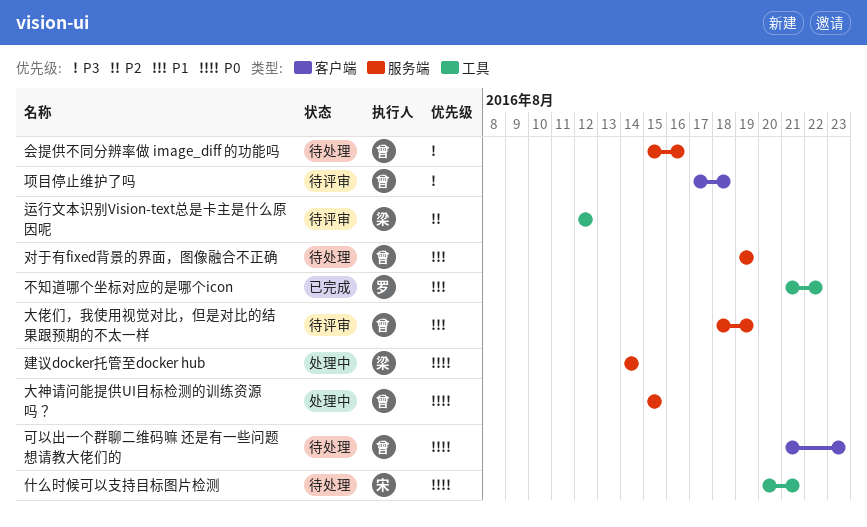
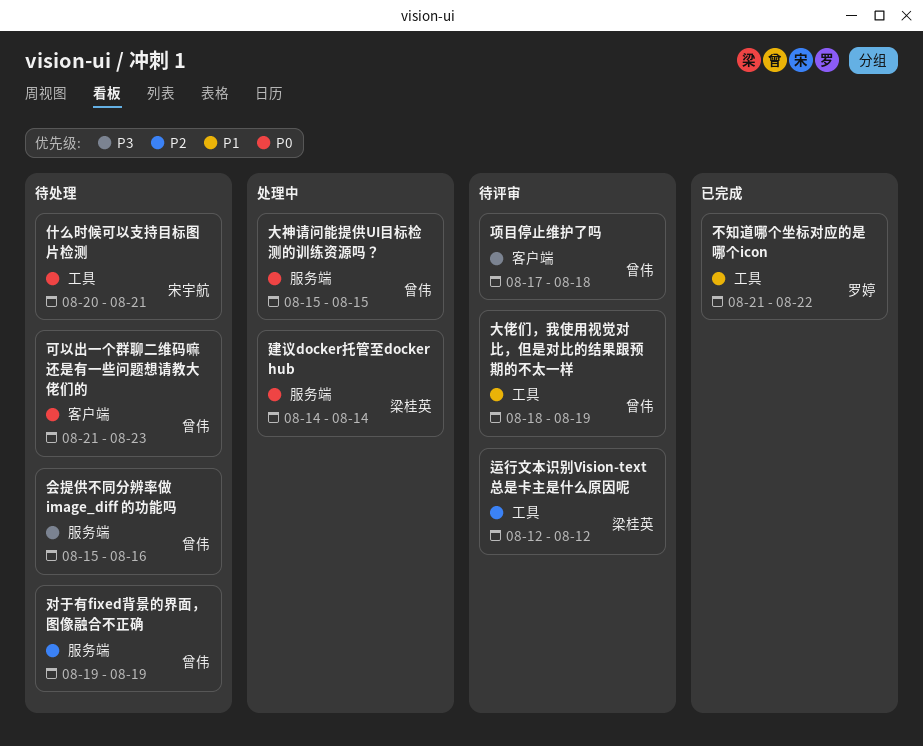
大佬们，我使用视觉对比，但是对比的结果跟预期的不太一样, label: 服务端 -> 工具
对于有fixed背景的界面，图像融合不正确, priority: P1 -> P2

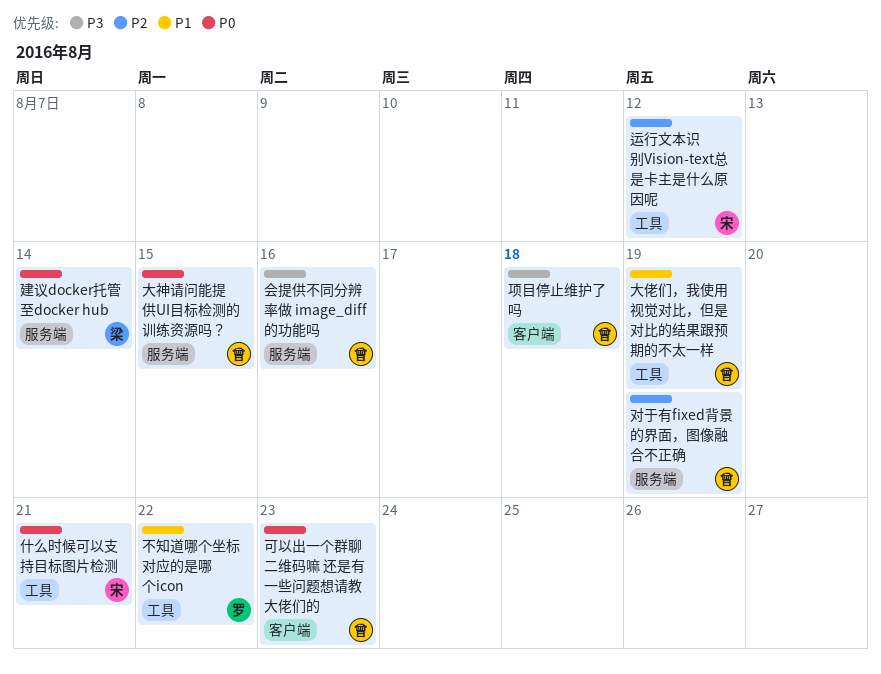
运行文本识别Vision-text总是卡主是什么原因呢, owner: 梁桂英 -> 宋宇航

